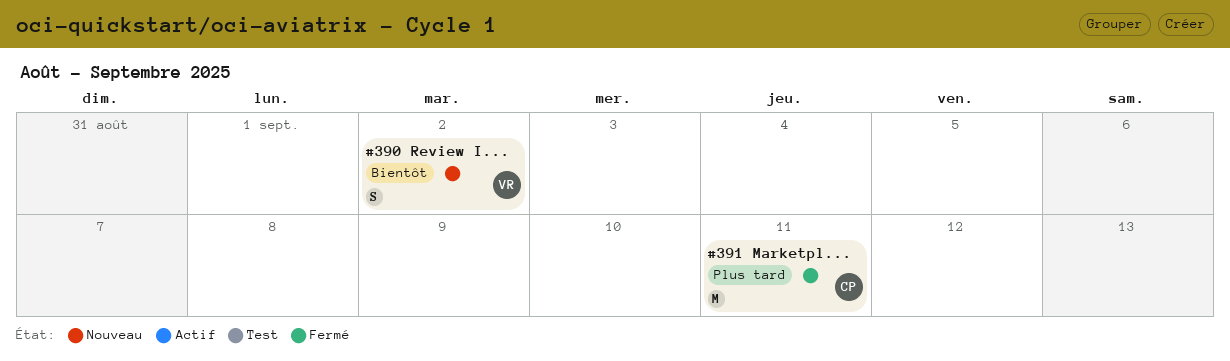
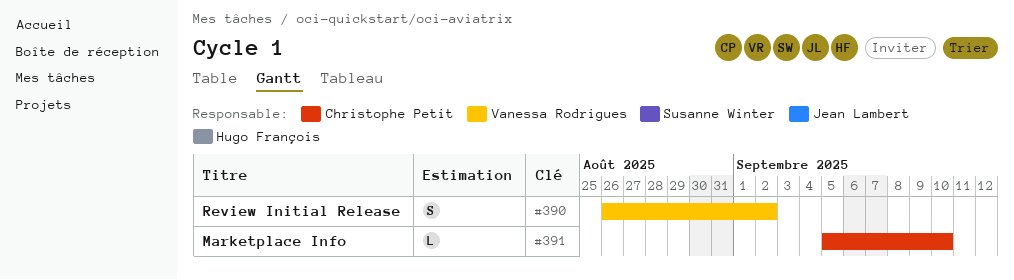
#391, estimate: M -> L
#391, due: Sep 11 -> Sep 10

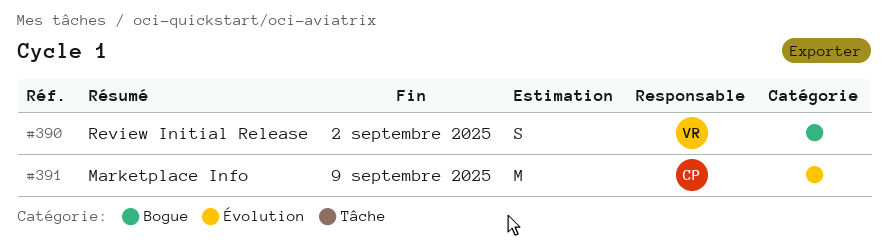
#391, estimate: L -> M
#391, due: Sep 10 -> Sep 9

